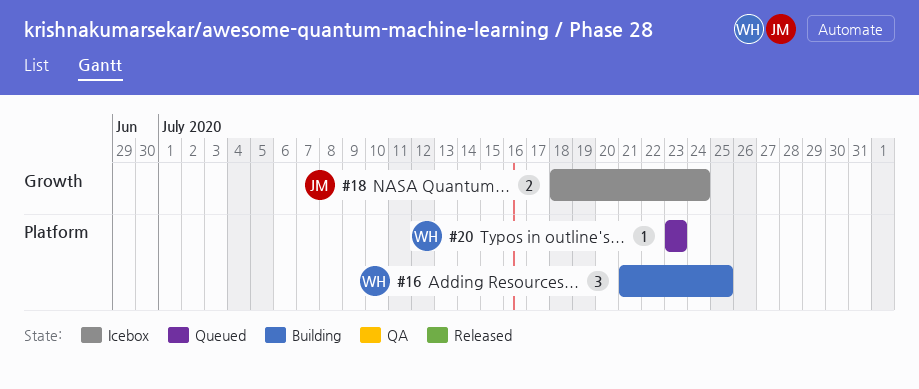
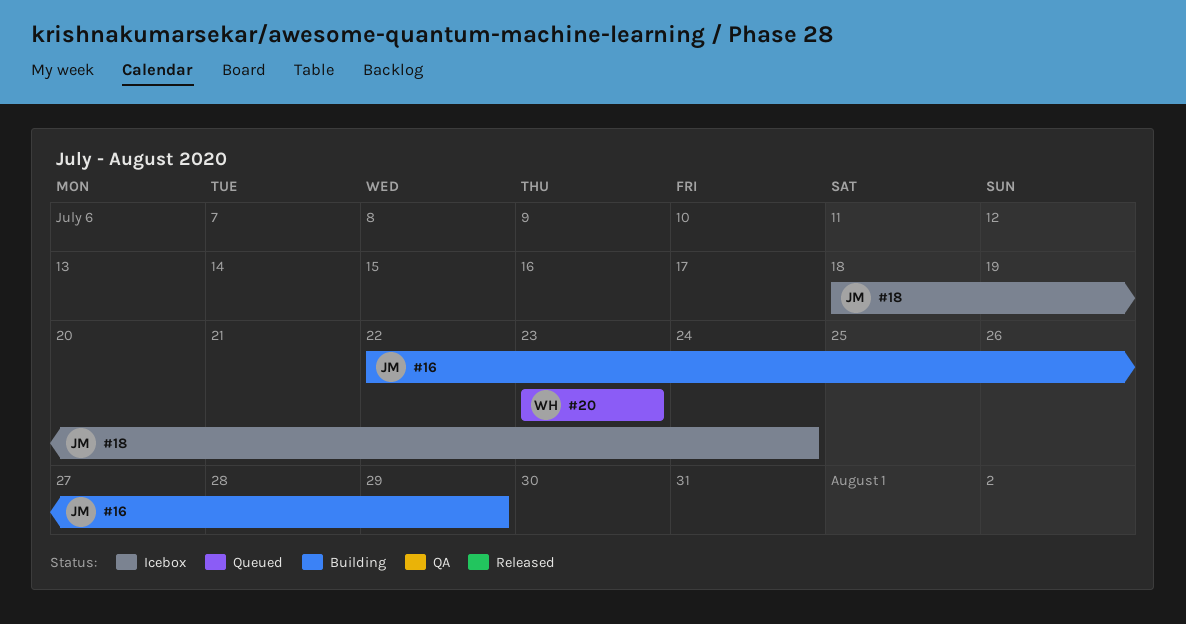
#16, owner: WH -> JM
#16, start: Jul 21 -> Jul 22
#16, due: Jul 25 -> Jul 29

